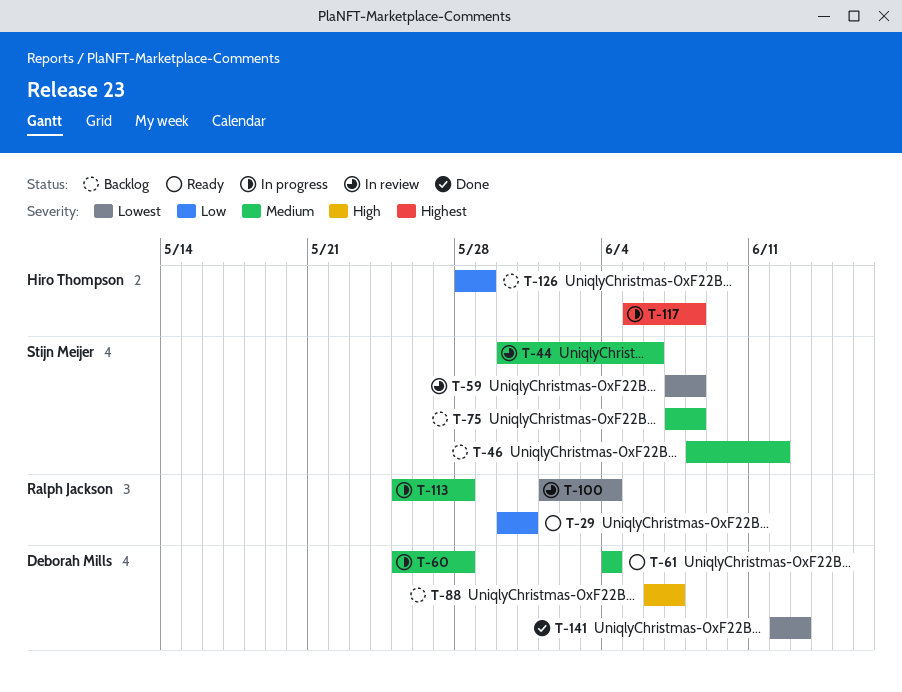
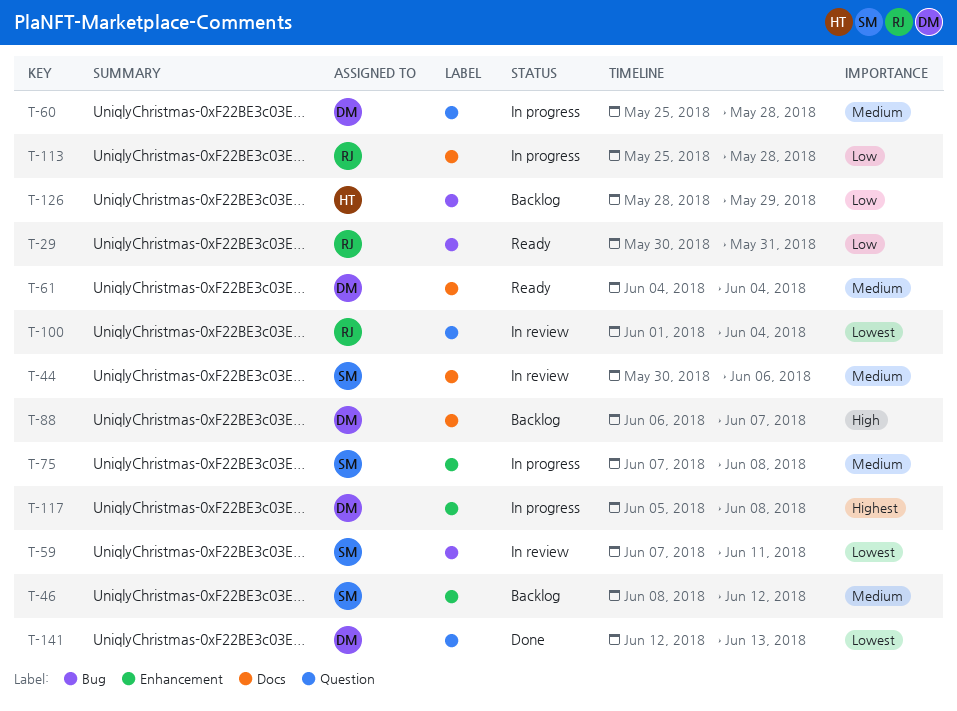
T-59, due: Jun 8 -> Jun 11
T-75, status: Backlog -> In progress
T-113, priority: Medium -> Low
T-117, owner: Hiro Thompson -> Deborah Mills

